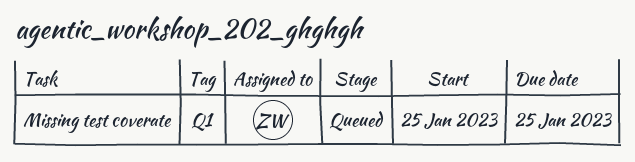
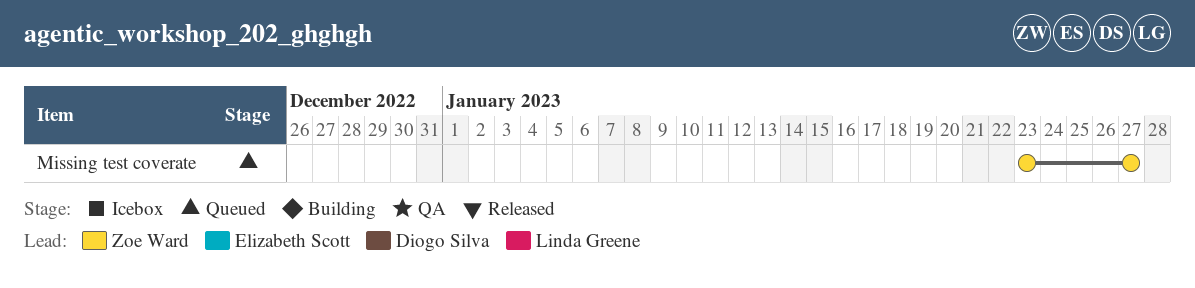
Missing test coverate, start: Jan 25 -> Jan 23
Missing test coverate, due: Jan 25 -> Jan 27

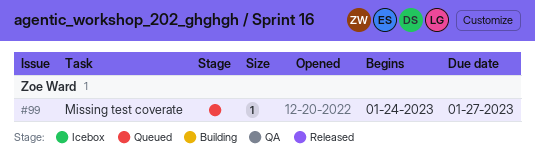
Missing test coverate, start: Jan 23 -> Jan 24

